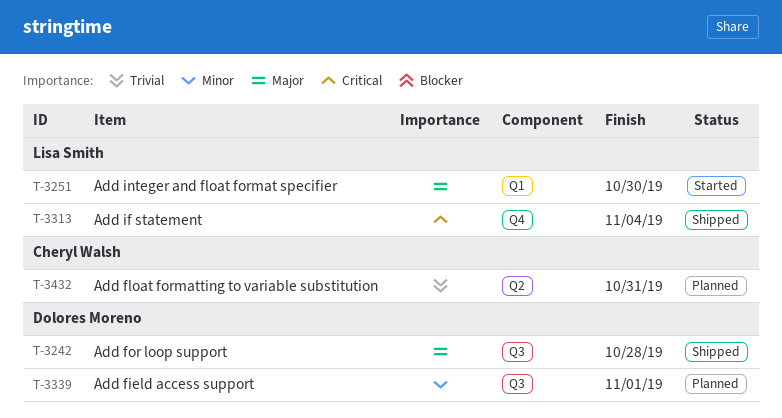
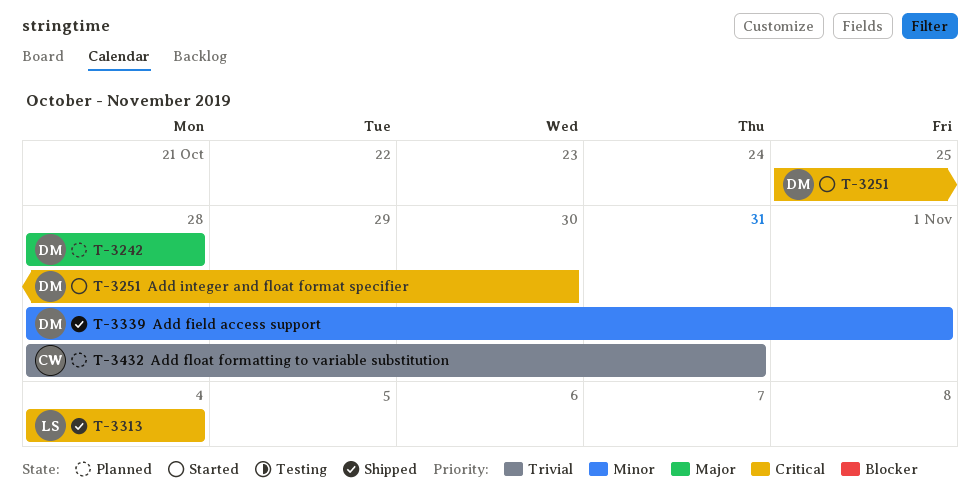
T-3242, status: Shipped -> Planned
T-3251, owner: Lisa Smith -> Dolores Moreno
T-3251, priority: Major -> Critical
T-3339, status: Planned -> Shipped

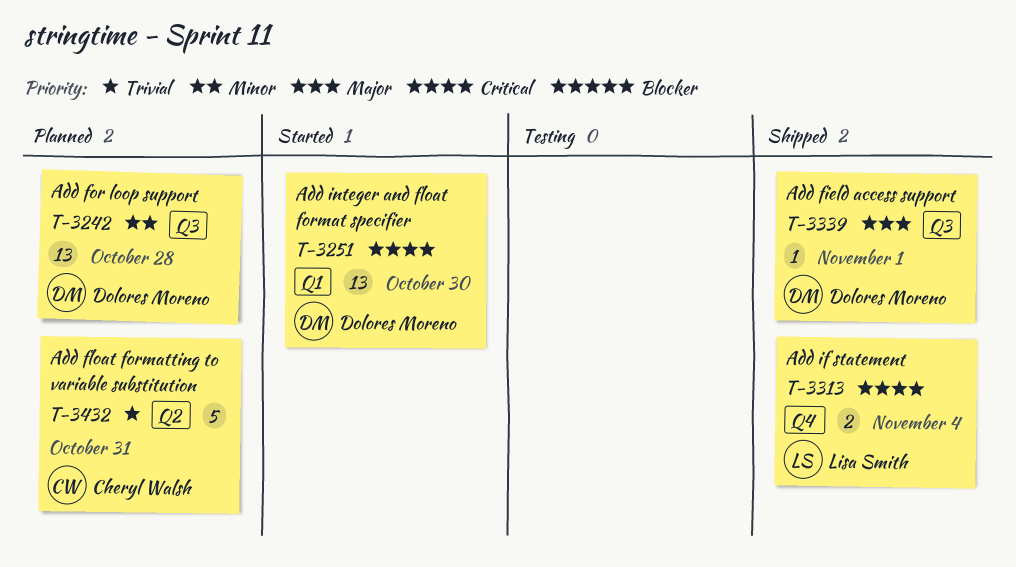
T-3242, priority: Major -> Minor
T-3339, priority: Minor -> Major

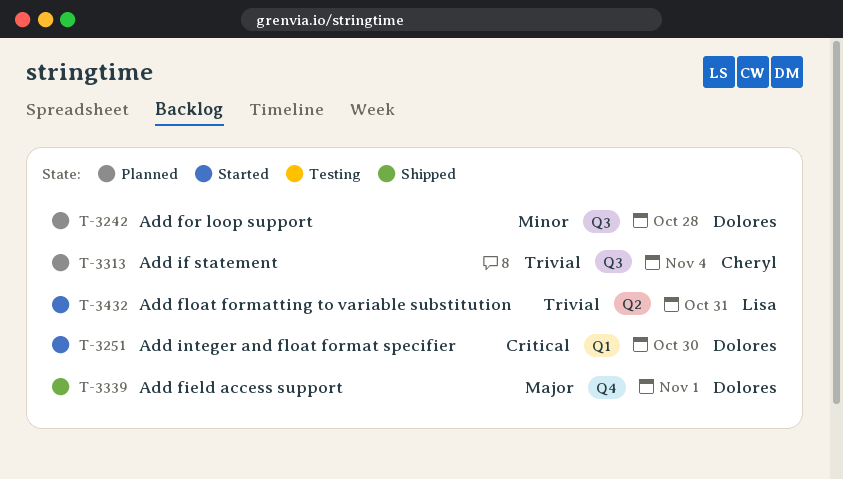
T-3313, status: Shipped -> Planned
T-3313, owner: Lisa Smith -> Cheryl Walsh
T-3313, priority: Critical -> Trivial
T-3313, label: Q4 -> Q3
T-3339, label: Q3 -> Q4
T-3432, status: Planned -> Started
T-3432, owner: Cheryl Walsh -> Lisa Smith

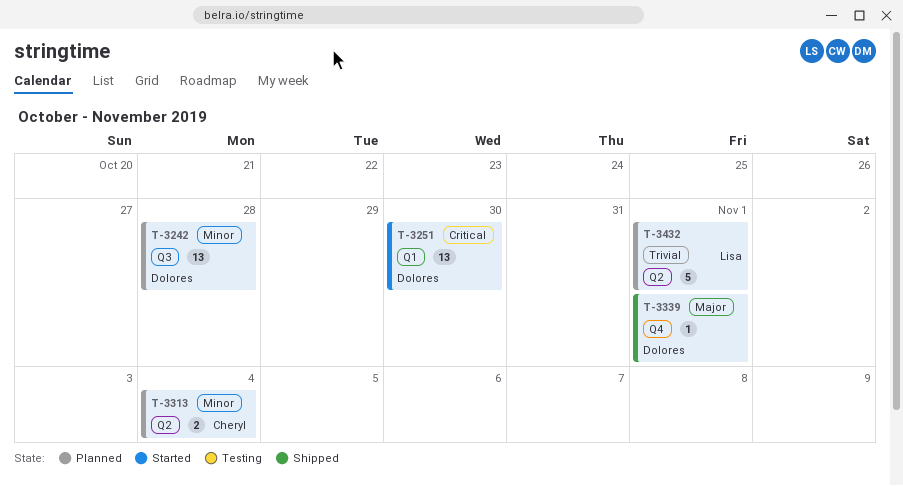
T-3313, priority: Trivial -> Minor
T-3313, label: Q3 -> Q2
T-3432, status: Started -> Planned
T-3432, due: Oct 31 -> Nov 1

